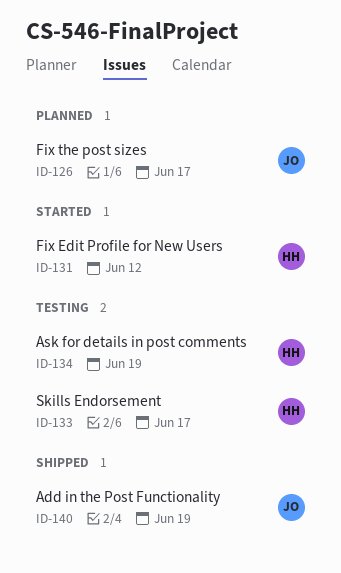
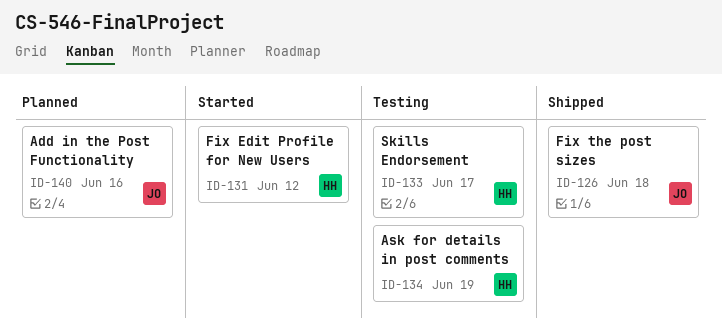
ID-126, status: Planned -> Shipped
ID-126, due: Jun 17 -> Jun 18
ID-140, status: Shipped -> Planned
ID-140, due: Jun 19 -> Jun 16

